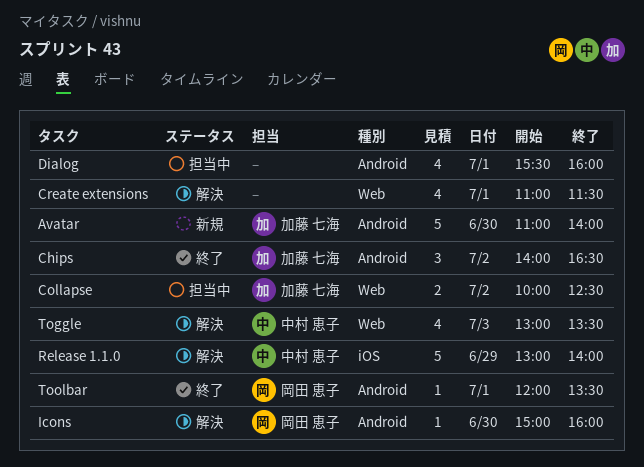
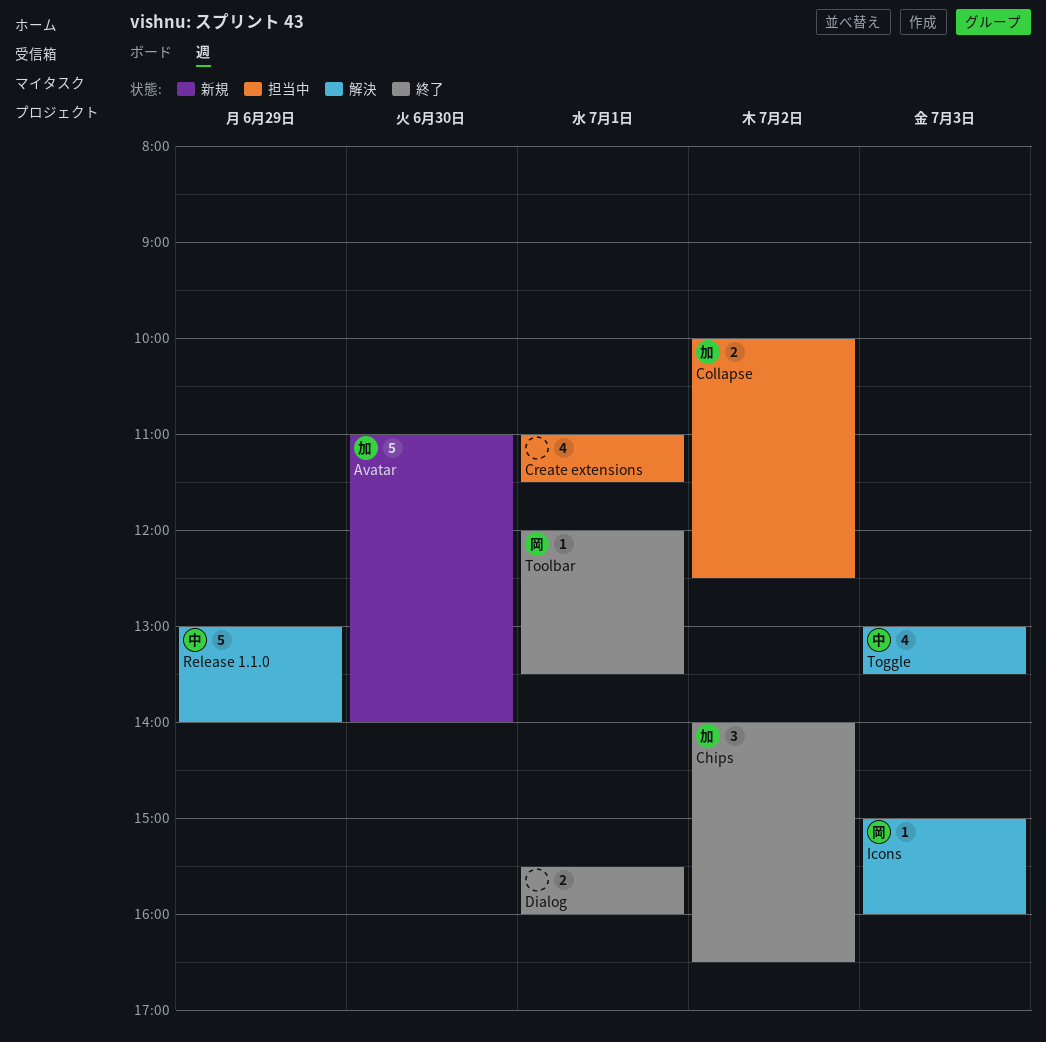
Create extensions, status: 解決 -> 担当中
Dialog, status: 担当中 -> 終了
Dialog, estimate: 4 -> 2
Icons, day: Jun 30 -> Jul 3

